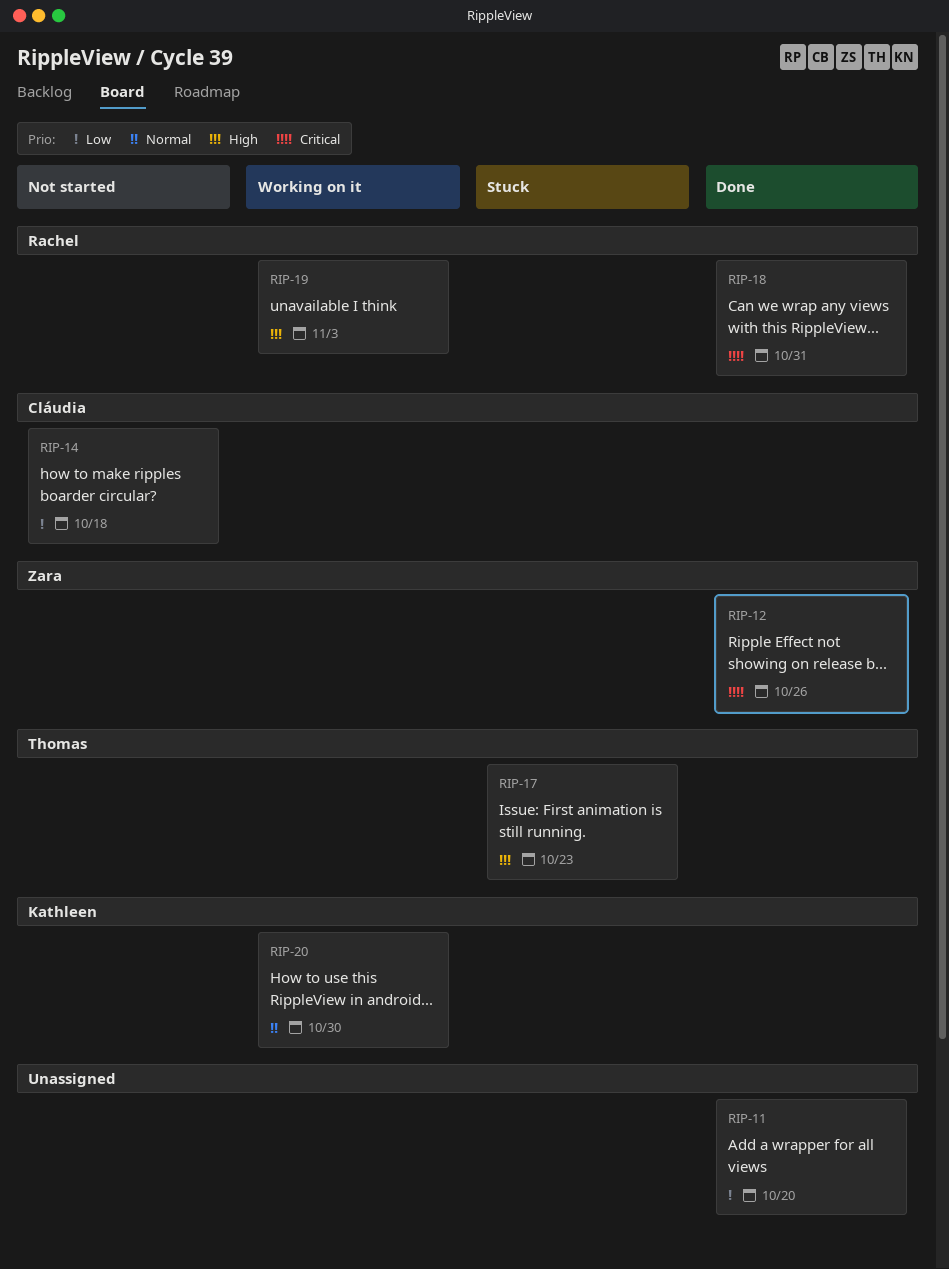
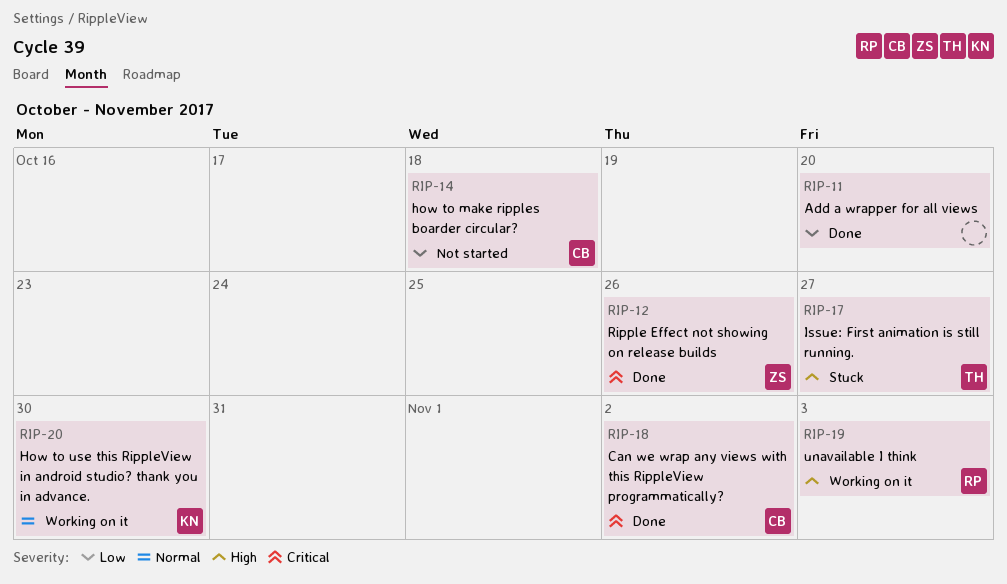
RIP-17, due: Oct 23 -> Oct 27
RIP-18, owner: Rachel -> Cláudia
RIP-18, due: Oct 31 -> Nov 2

